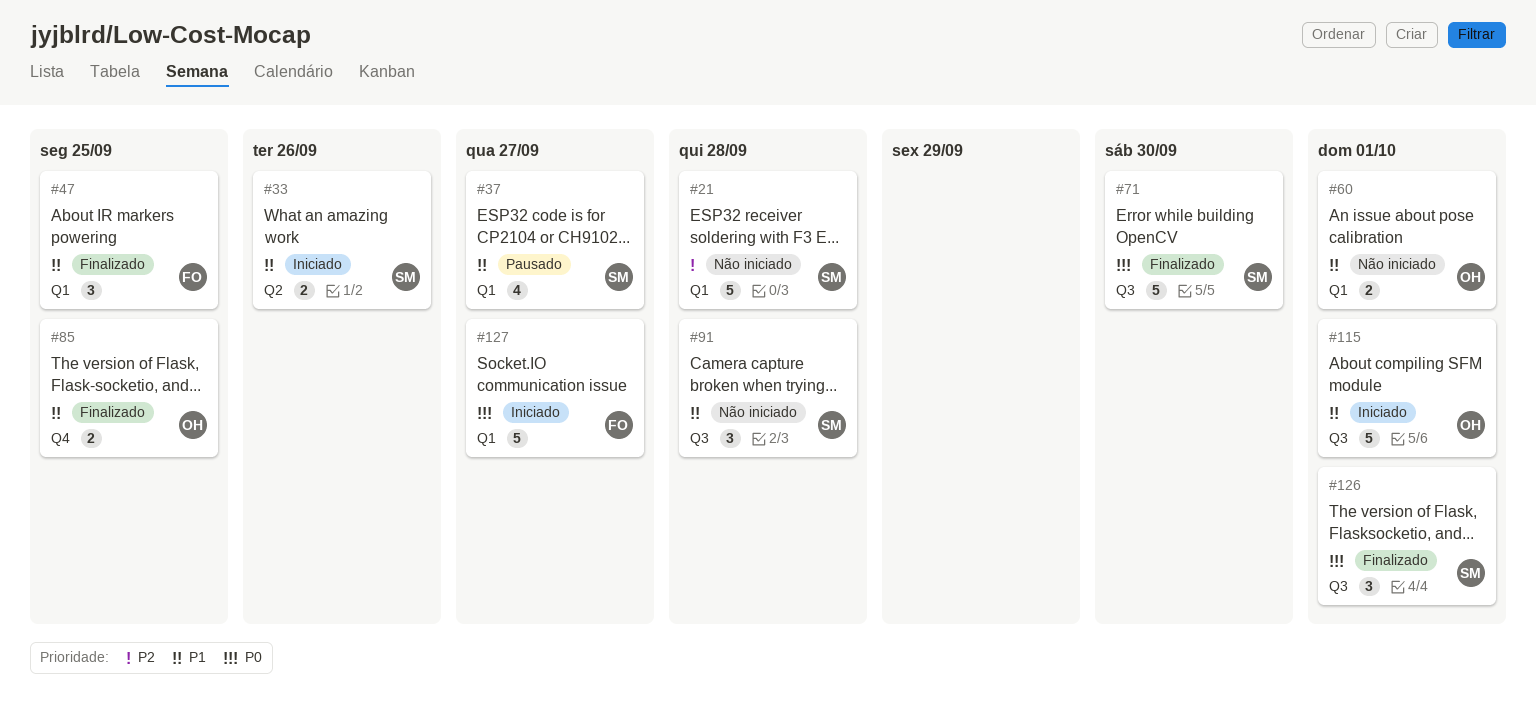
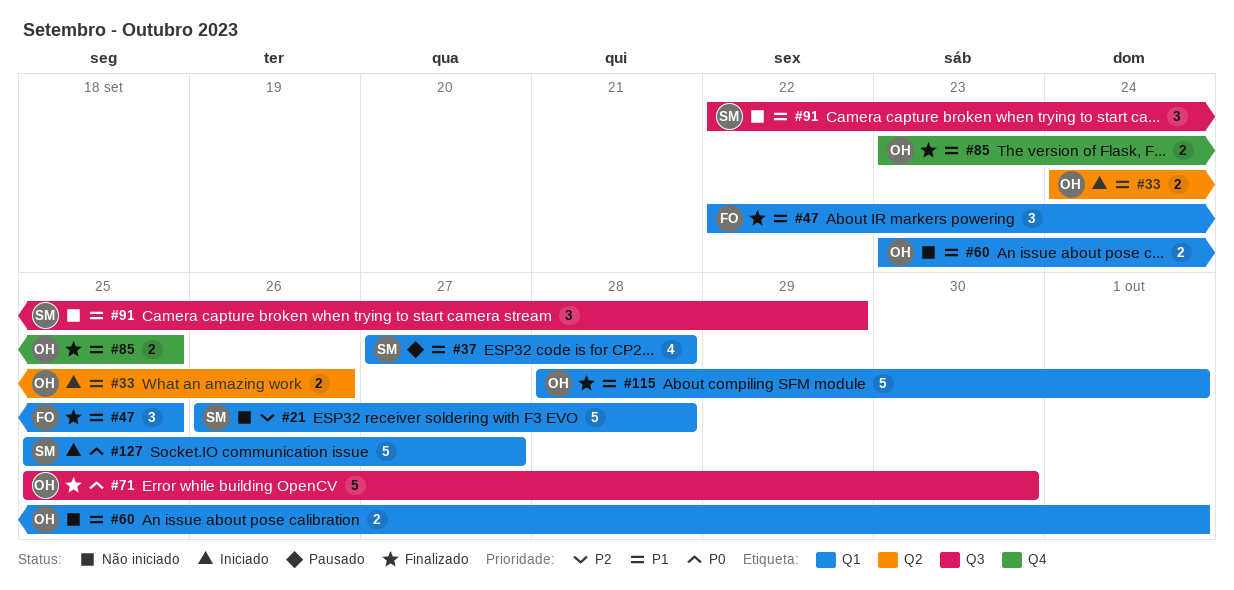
#33, owner: SM -> OH
#37, due: Sep 27 -> Sep 28
#71, owner: SM -> OH
#91, due: Sep 28 -> Sep 29
#115, status: Iniciado -> Finalizado
#115, label: Q3 -> Q1
#126: present -> none
#127, owner: FO -> SM

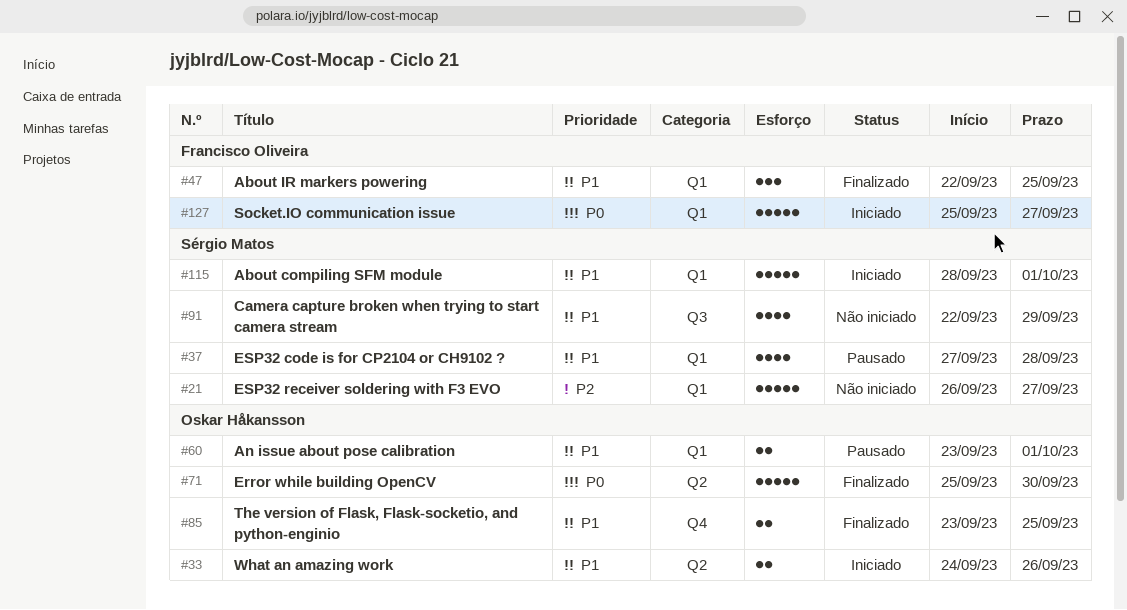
#21, due: Sep 28 -> Sep 27
#60, status: Não iniciado -> Pausado
#71, label: Q3 -> Q2
#91, estimate: 3 -> 4
#115, status: Finalizado -> Iniciado
#115, owner: Oskar Håkansson -> Sérgio Matos
#127, owner: Sérgio Matos -> Francisco Oliveira

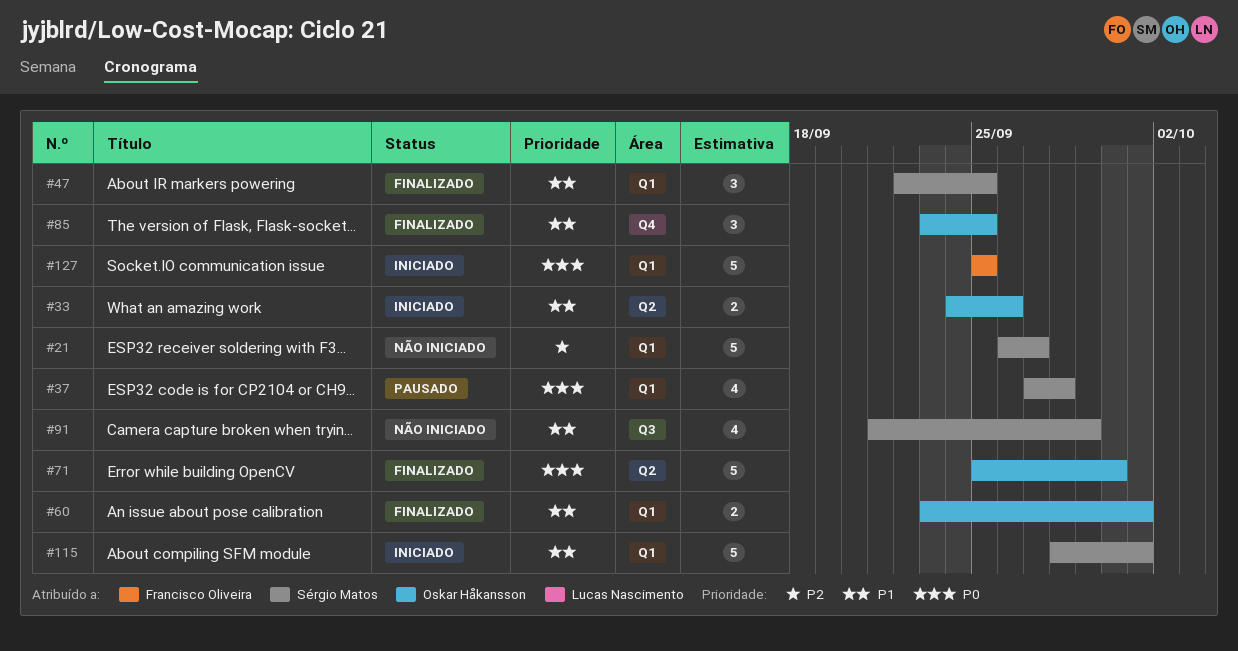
#37, priority: P1 -> P0
#47, owner: Francisco Oliveira -> Sérgio Matos
#60, status: Pausado -> Finalizado
#85, estimate: 2 -> 3
#91, start: Sep 22 -> Sep 21
#127, due: Sep 27 -> Sep 25

